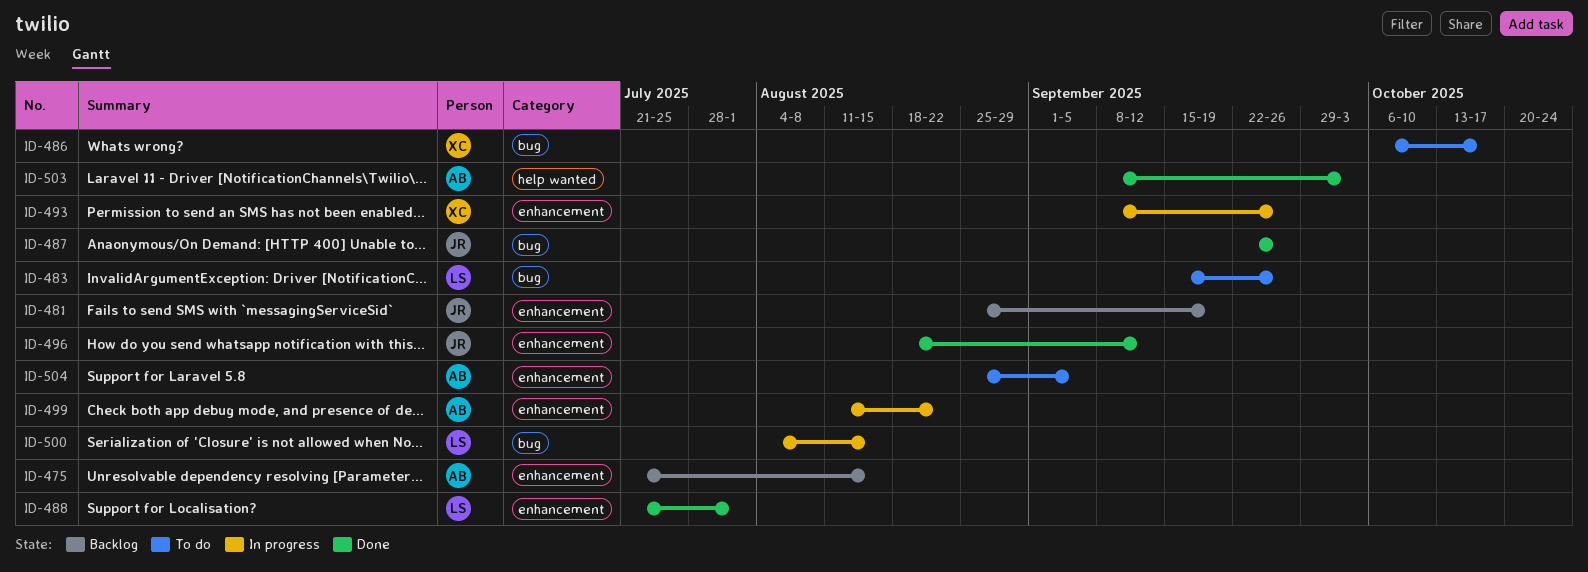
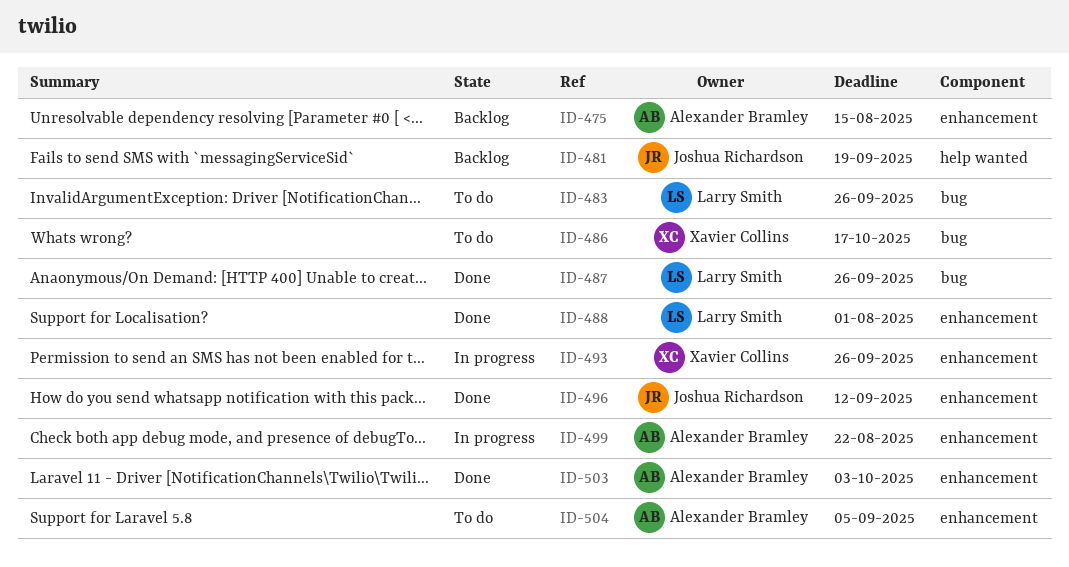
ID-481, label: enhancement -> help wanted
ID-487, owner: Joshua Richardson -> Larry Smith
ID-500: present -> none
ID-503, label: help wanted -> enhancement

